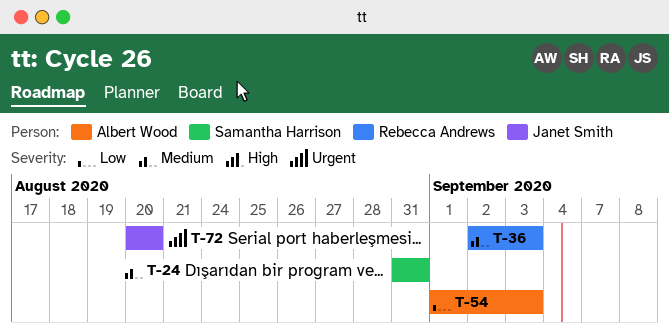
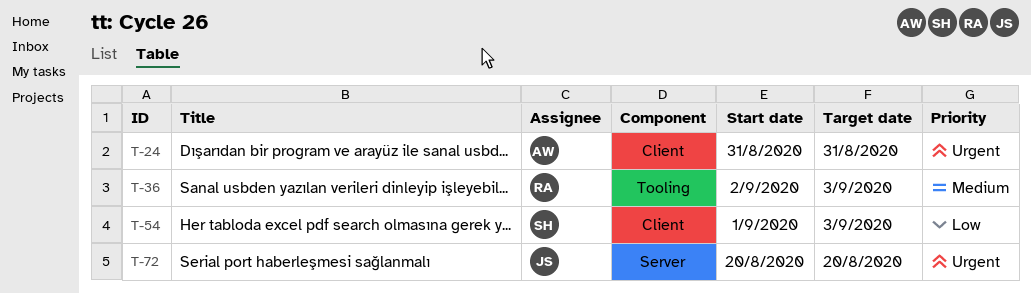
T-24, owner: Samantha Harrison -> Albert Wood
T-24, priority: Medium -> Urgent
T-54, owner: Albert Wood -> Samantha Harrison

